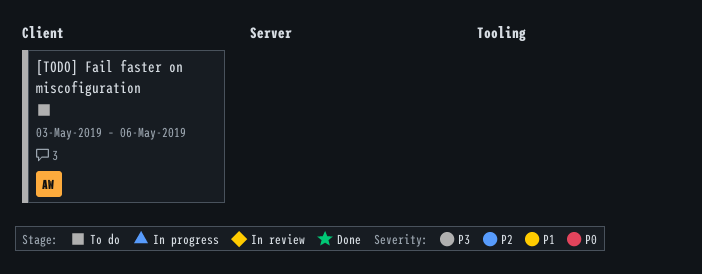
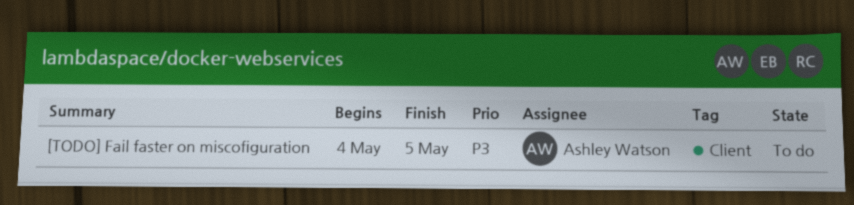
[TODO] Fail faster on miscofiguration, start: May 3 -> May 4
[TODO] Fail faster on miscofiguration, due: May 6 -> May 5

